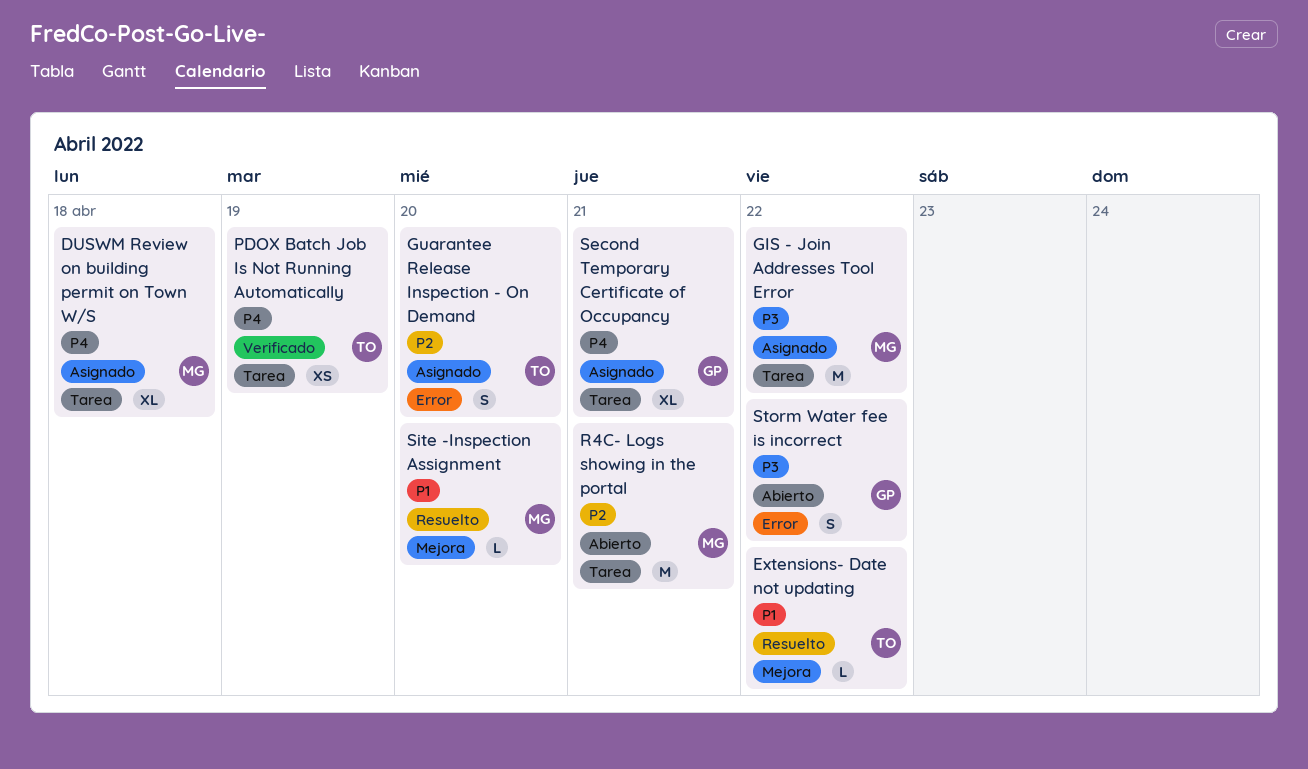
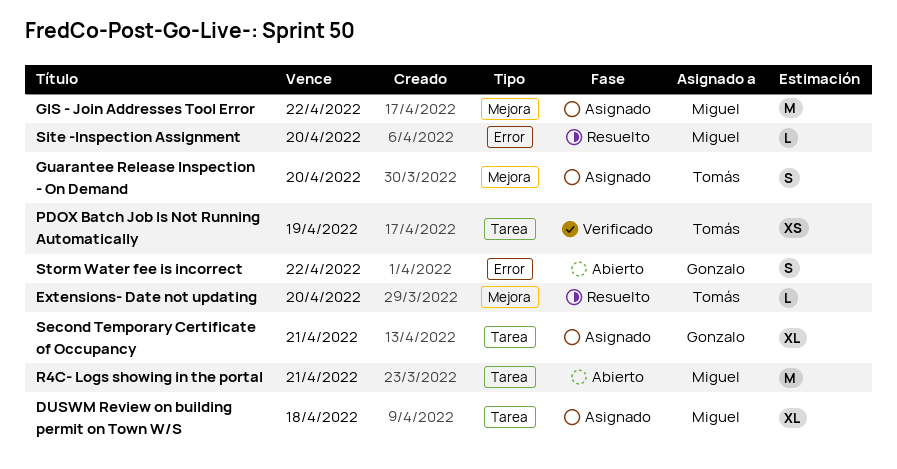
Extensions- Date not updating, due: Apr 22 -> Apr 20
GIS - Join Addresses Tool Error, label: Tarea -> Mejora
Guarantee Release Inspection - On Demand, label: Error -> Mejora
Site -Inspection Assignment, label: Mejora -> Error

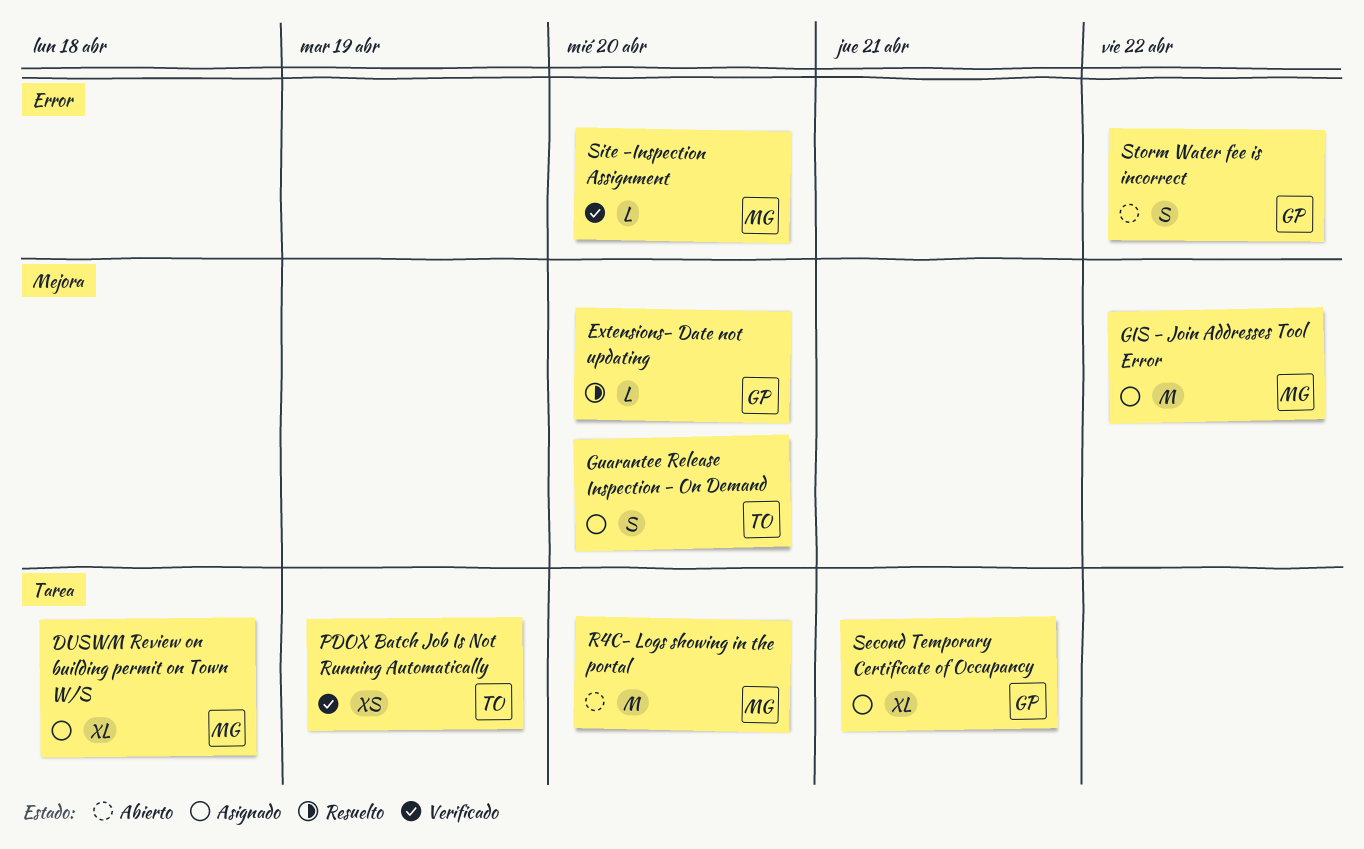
Extensions- Date not updating, owner: Tomás -> Gonzalo
R4C- Logs showing in the portal, due: Apr 21 -> Apr 20
Site -Inspection Assignment, status: Resuelto -> Verificado

